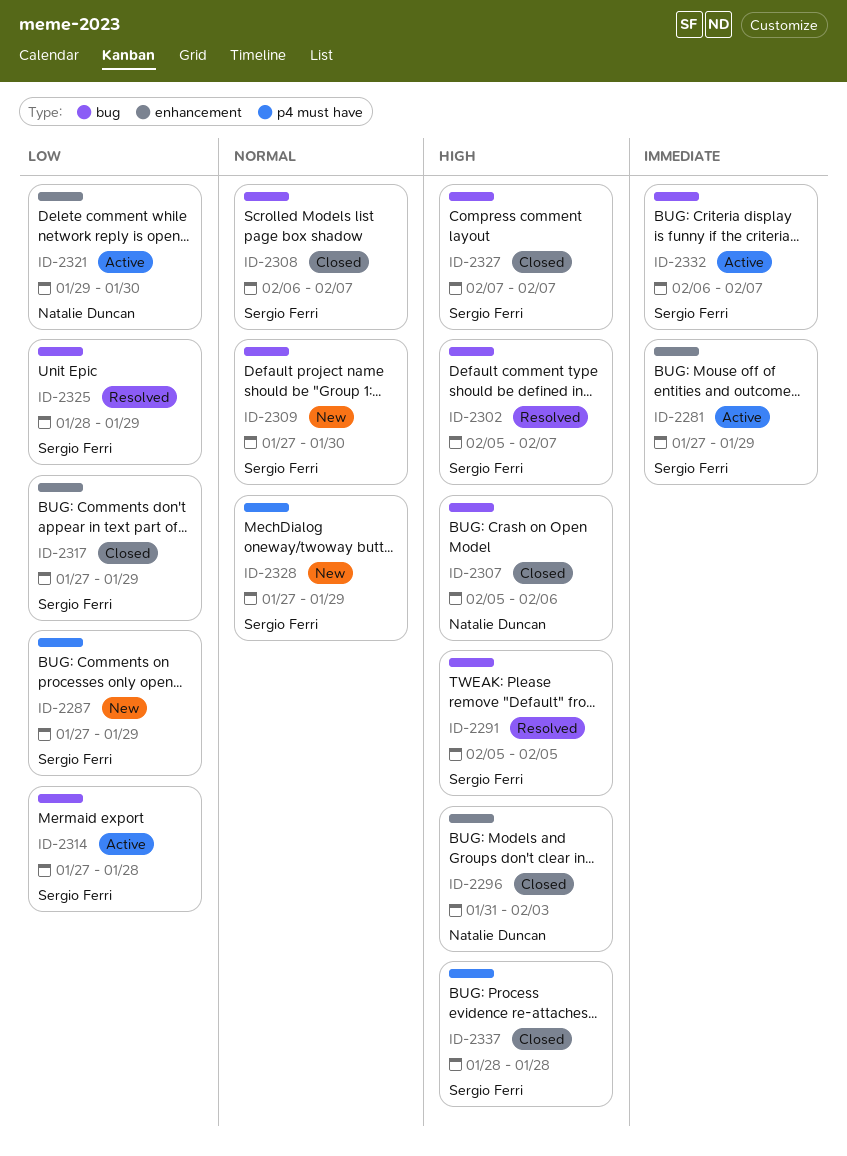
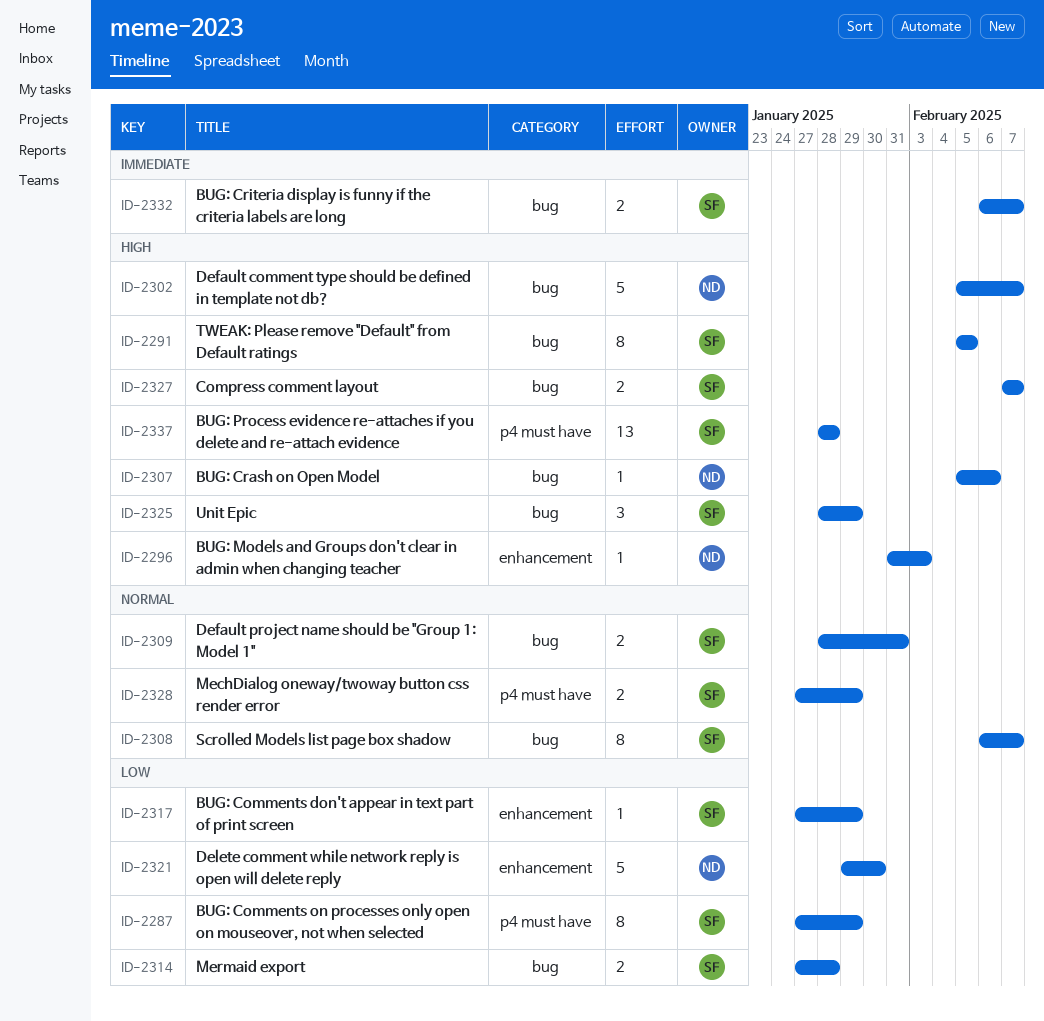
ID-2281: present -> none
ID-2302, owner: Sergio Ferri -> Natalie Duncan
ID-2309, start: Jan 27 -> Jan 28
ID-2309, due: Jan 30 -> Jan 31
ID-2325, priority: Low -> High

